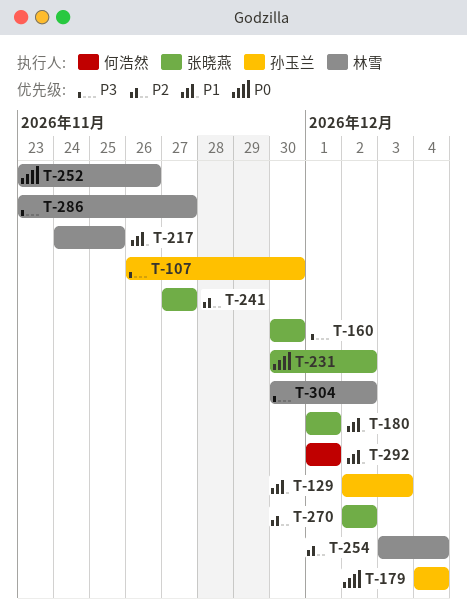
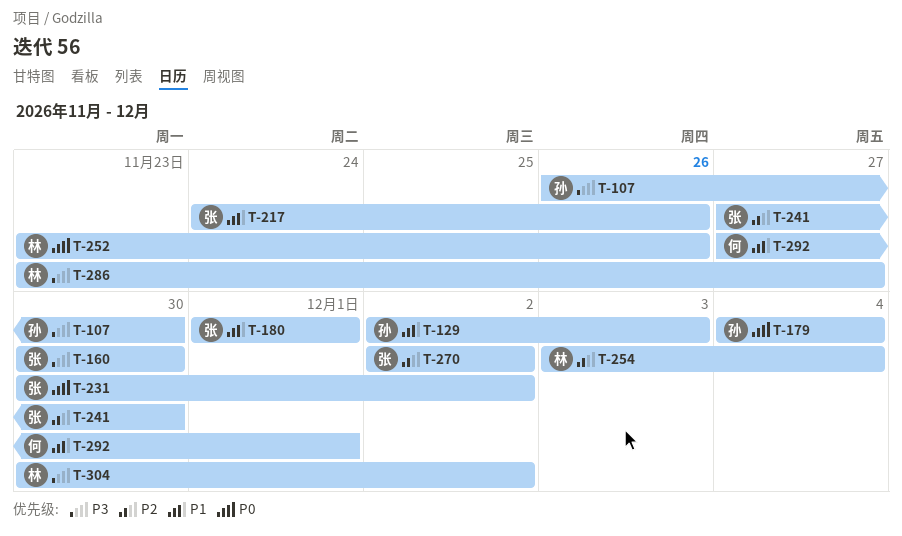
T-217, owner: 林雪 -> 张晓燕
T-217, due: Nov 25 -> Nov 26
T-241, due: Nov 27 -> Nov 30
T-292, start: Dec 1 -> Nov 27

